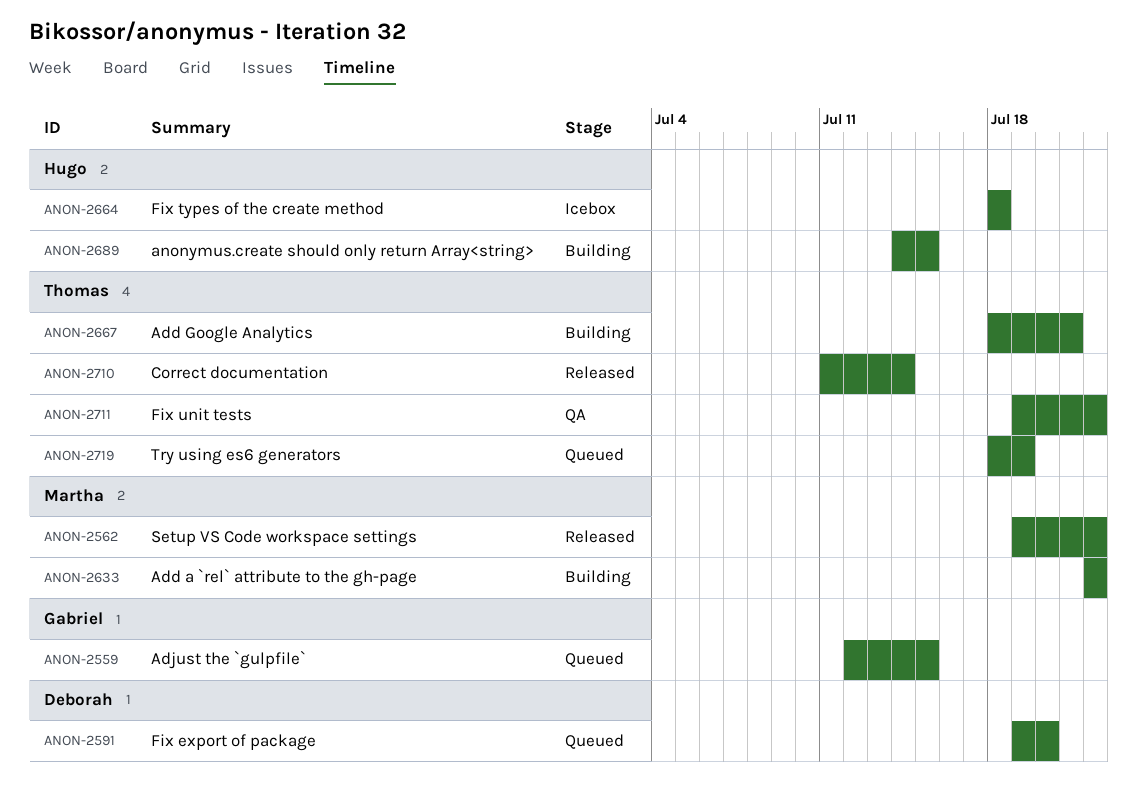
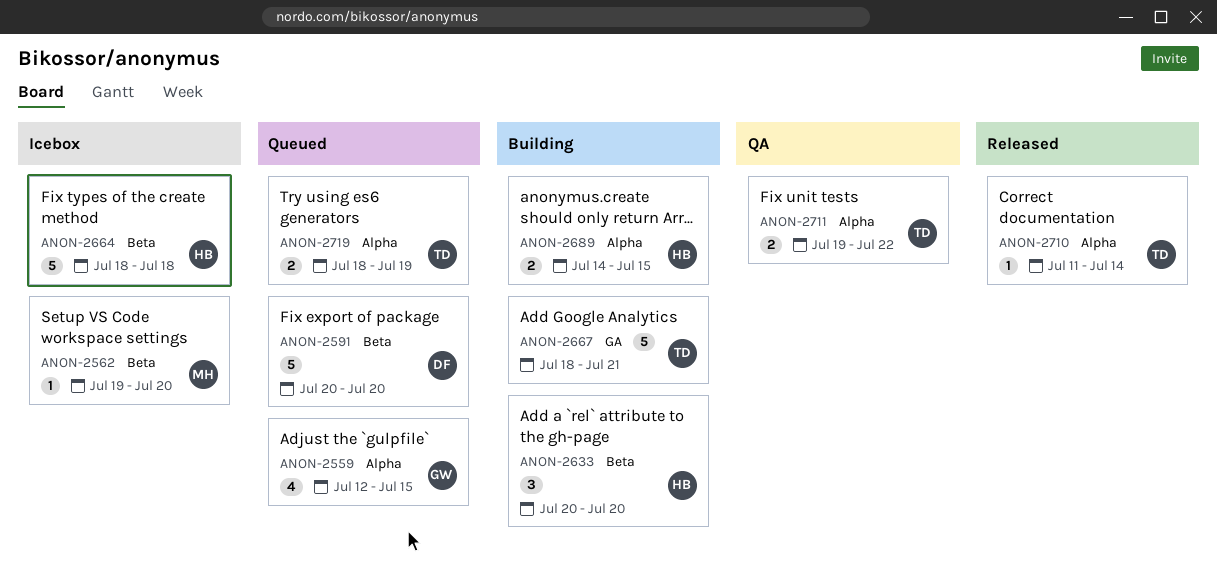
ANON-2562, status: Released -> Icebox
ANON-2562, due: Jul 22 -> Jul 20
ANON-2591, start: Jul 19 -> Jul 20
ANON-2633, owner: Martha -> Hugo
ANON-2633, start: Jul 22 -> Jul 20
ANON-2633, due: Jul 22 -> Jul 20

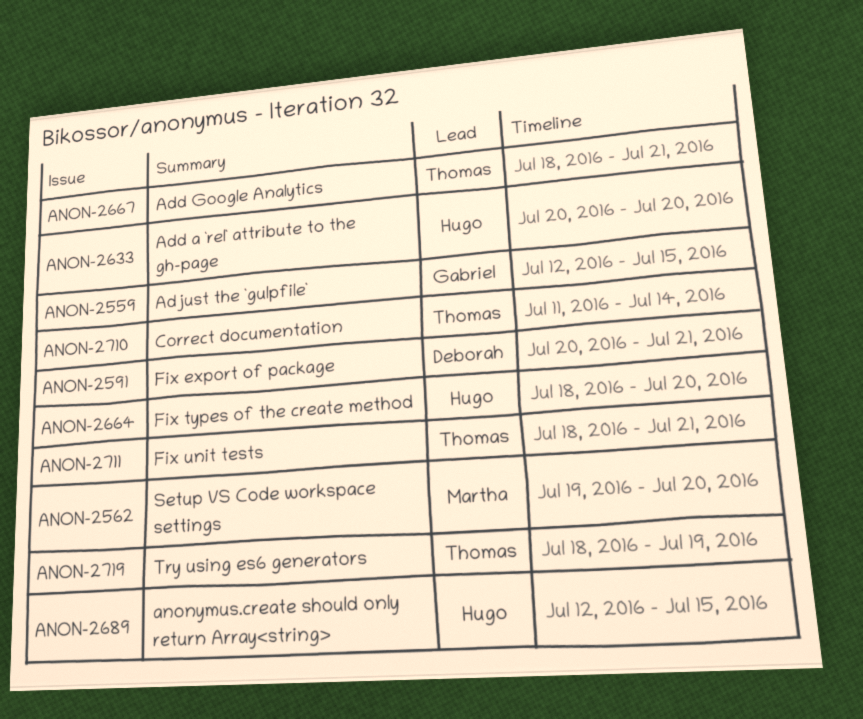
ANON-2591, due: Jul 20 -> Jul 21
ANON-2664, due: Jul 18 -> Jul 20
ANON-2689, start: Jul 14 -> Jul 12
ANON-2711, start: Jul 19 -> Jul 18
ANON-2711, due: Jul 22 -> Jul 21

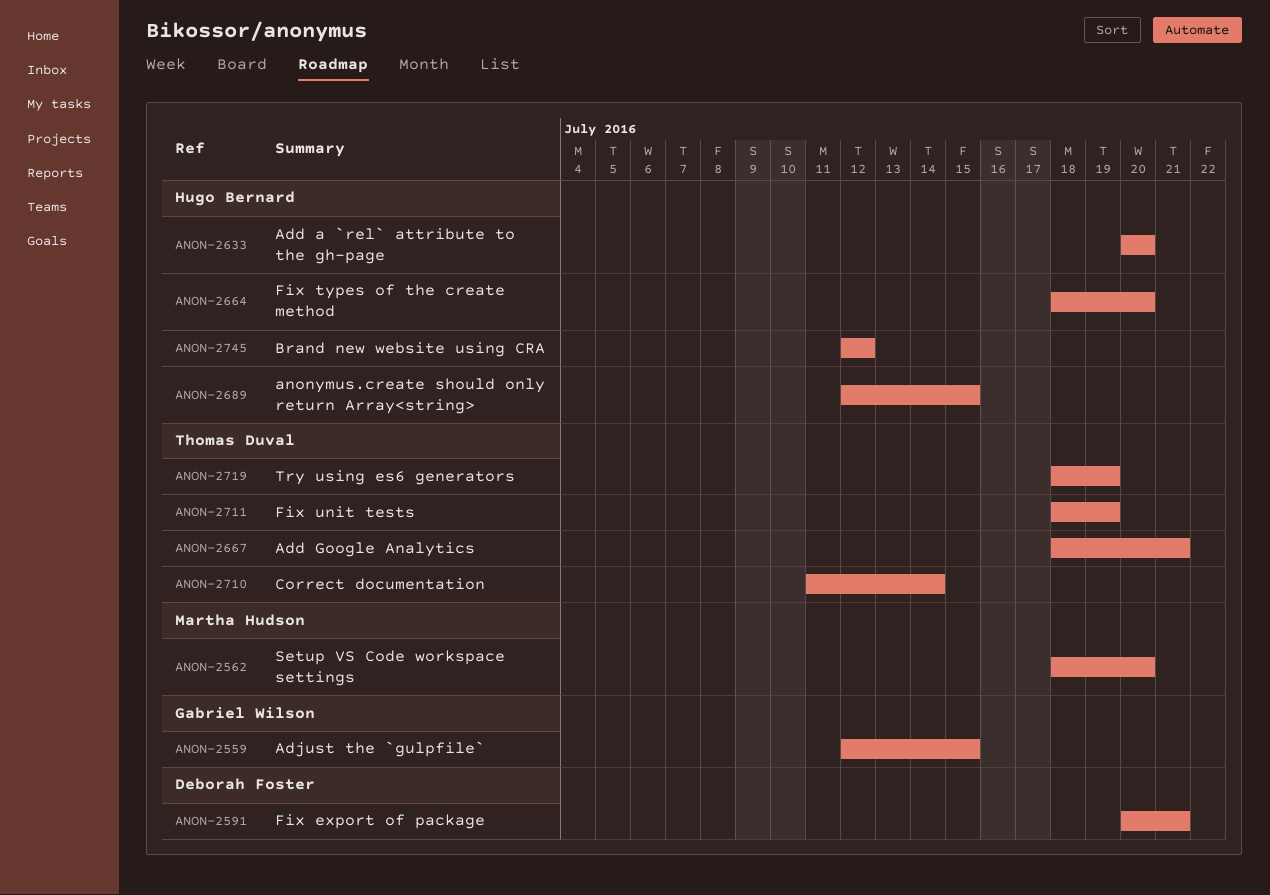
ANON-2562, start: Jul 19 -> Jul 18
ANON-2711, due: Jul 21 -> Jul 19
ANON-2745: none -> present

